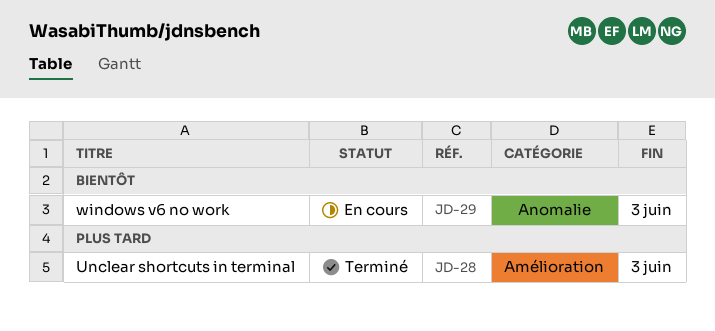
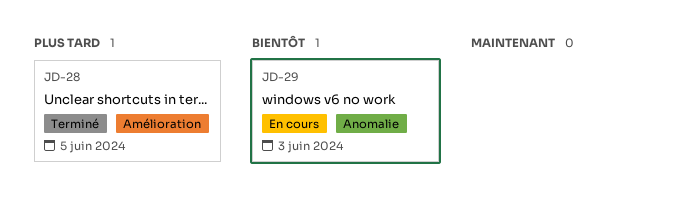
JD-28, due: Jun 3 -> Jun 5

